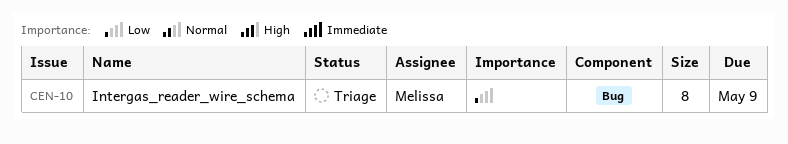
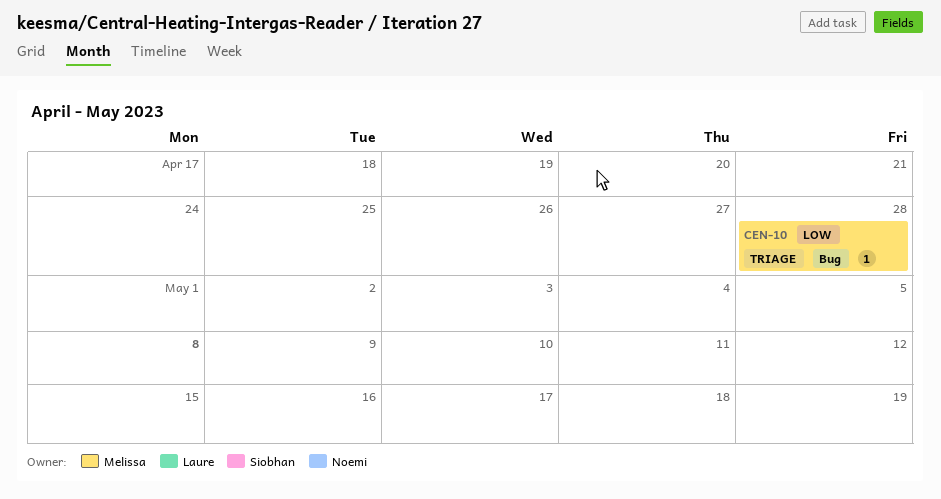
CEN-10, estimate: 8 -> 1
CEN-10, due: May 9 -> Apr 28

